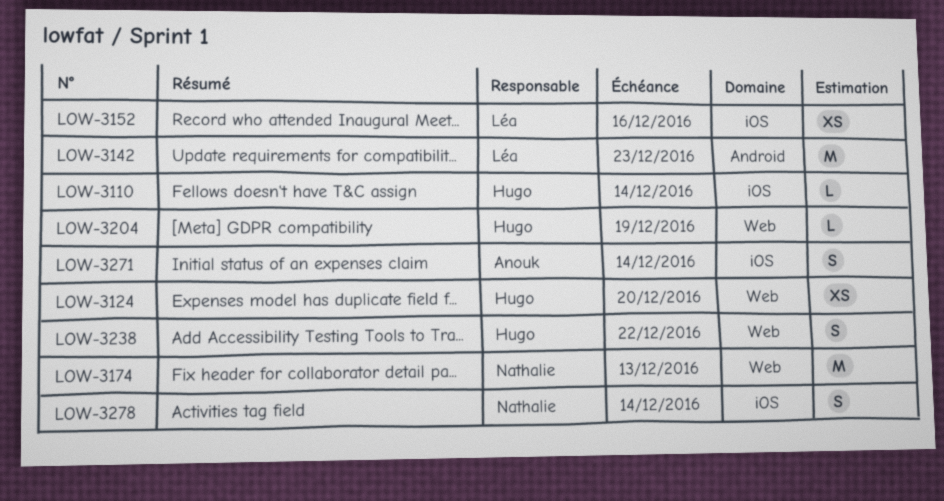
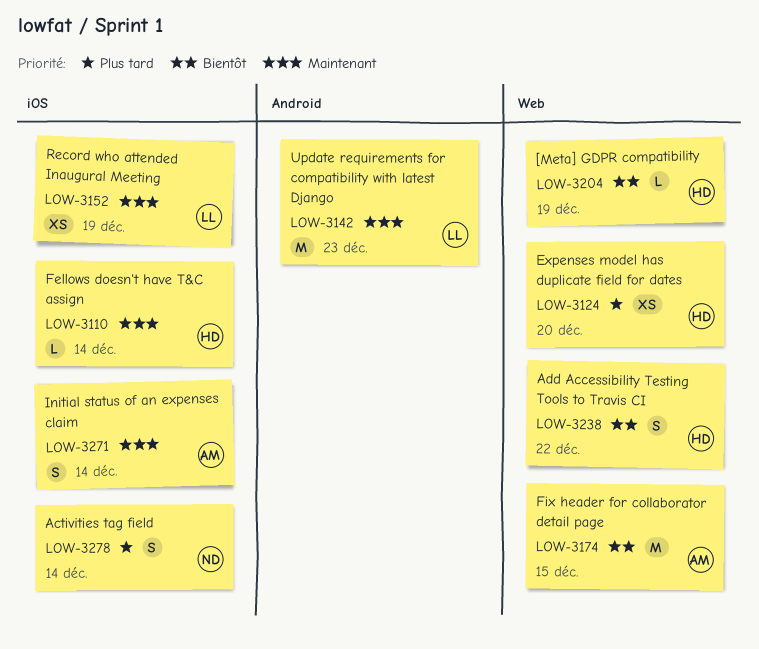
LOW-3152, due: Dec 16 -> Dec 19
LOW-3174, owner: Nathalie -> Anouk
LOW-3174, due: Dec 13 -> Dec 15

